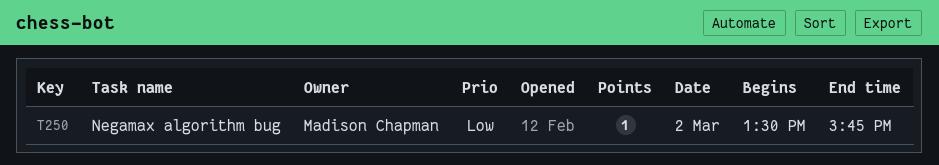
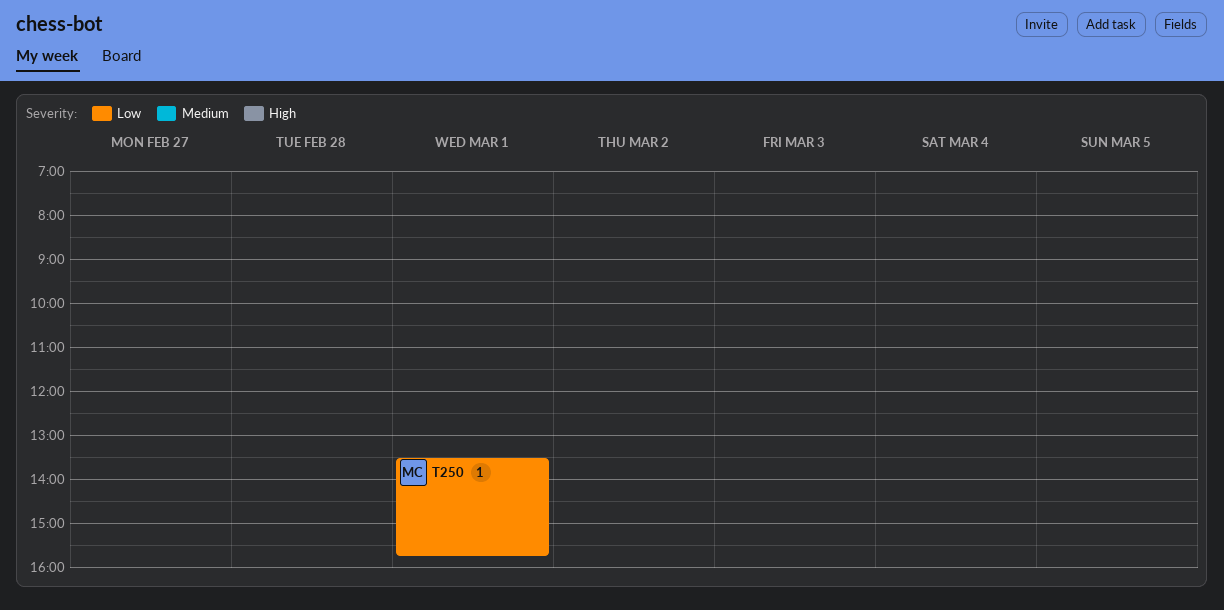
T250, day: Mar 2 -> Mar 1

